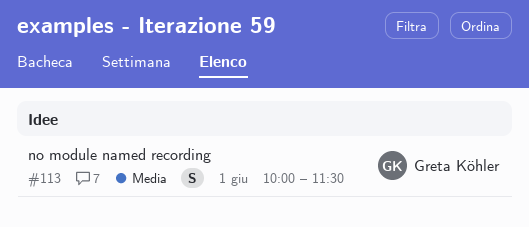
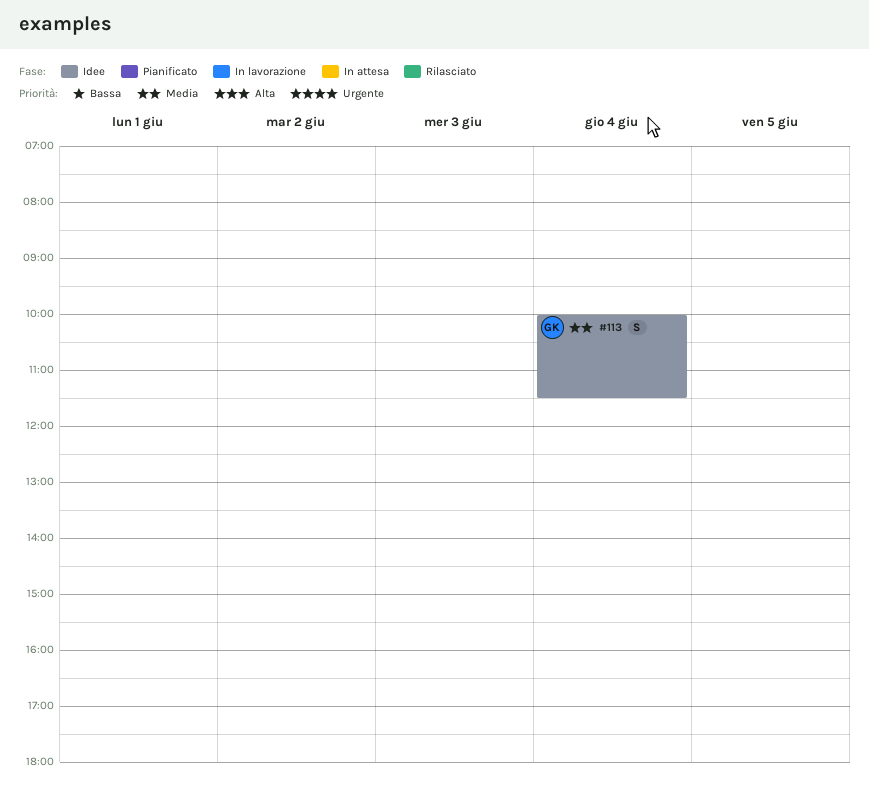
#113, day: Jun 1 -> Jun 4

